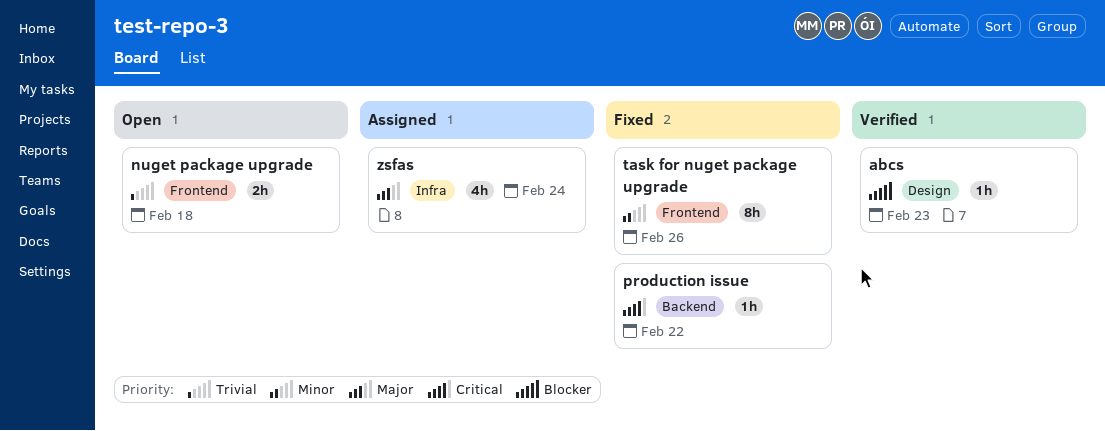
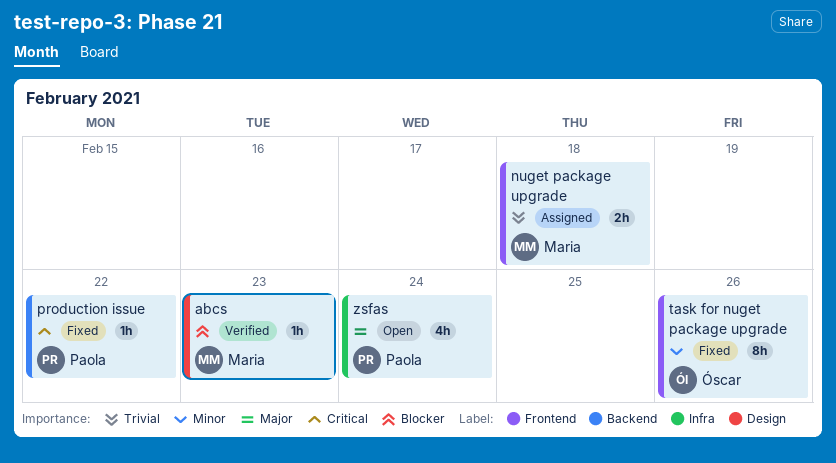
nuget package upgrade, status: Open -> Assigned
zsfas, status: Assigned -> Open

